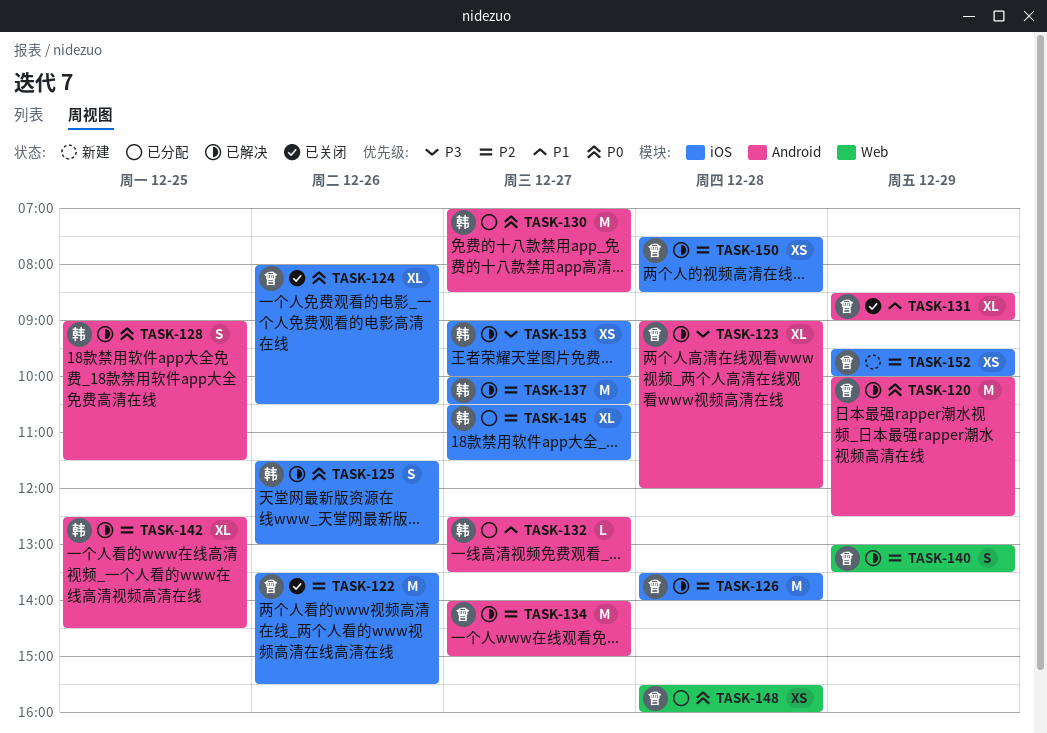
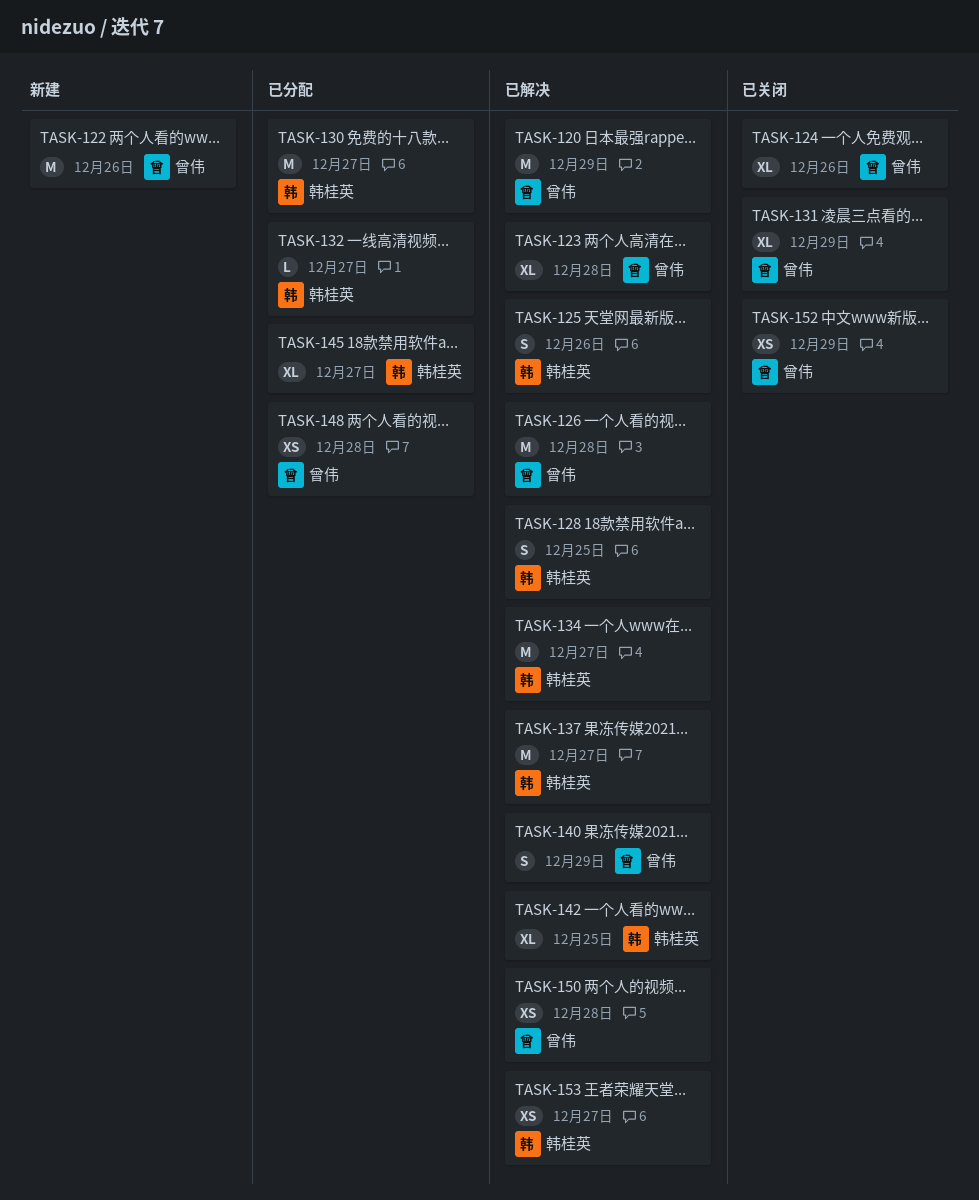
TASK-122, status: 已关闭 -> 新建
TASK-134, owner: 曾伟 -> 韩桂英
TASK-152, status: 新建 -> 已关闭

